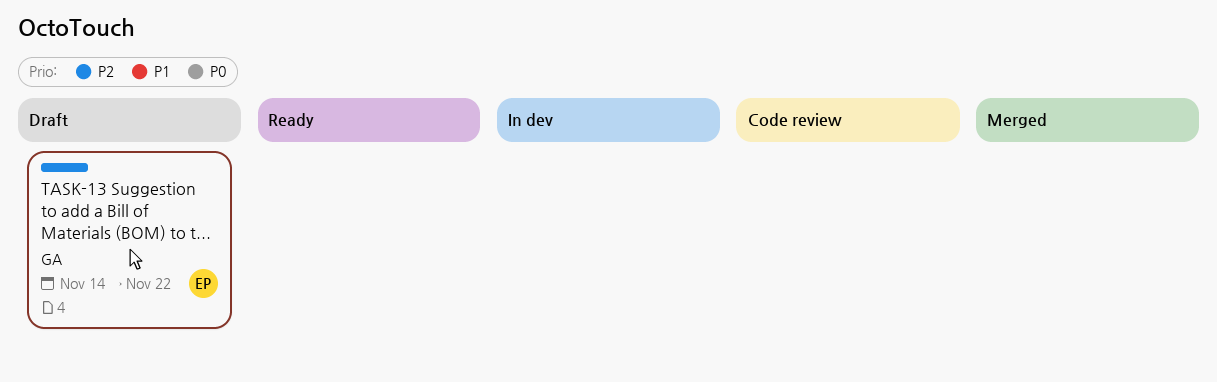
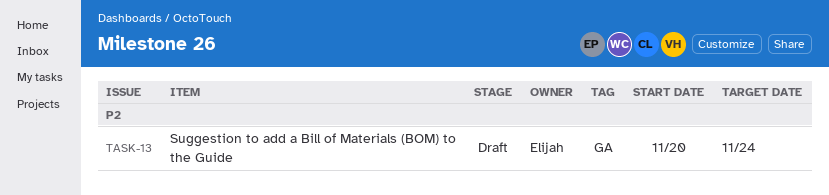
TASK-13, start: Nov 14 -> Nov 20
TASK-13, due: Nov 22 -> Nov 24

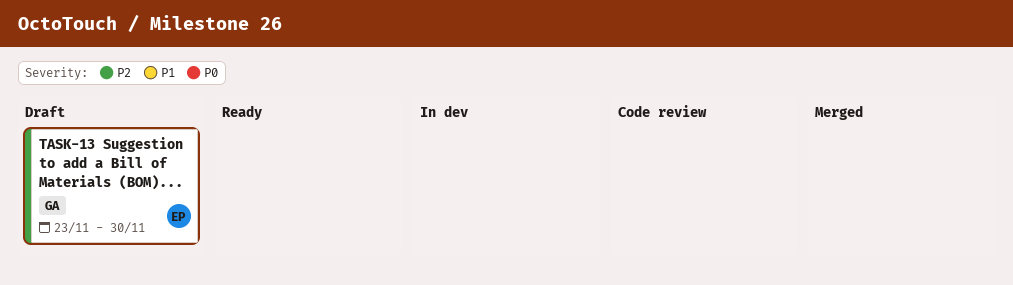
TASK-13, start: Nov 20 -> Nov 23
TASK-13, due: Nov 24 -> Nov 30

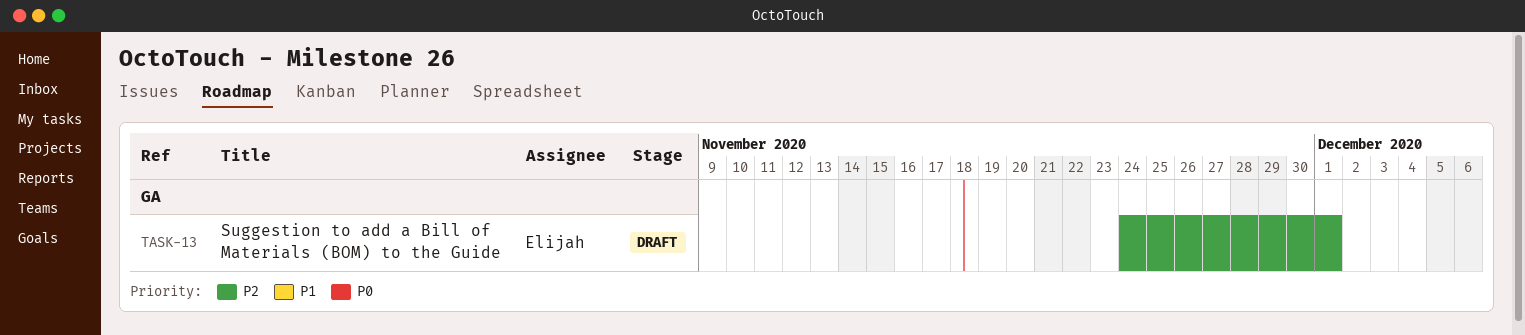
TASK-13, start: Nov 23 -> Nov 24
TASK-13, due: Nov 30 -> Dec 1

